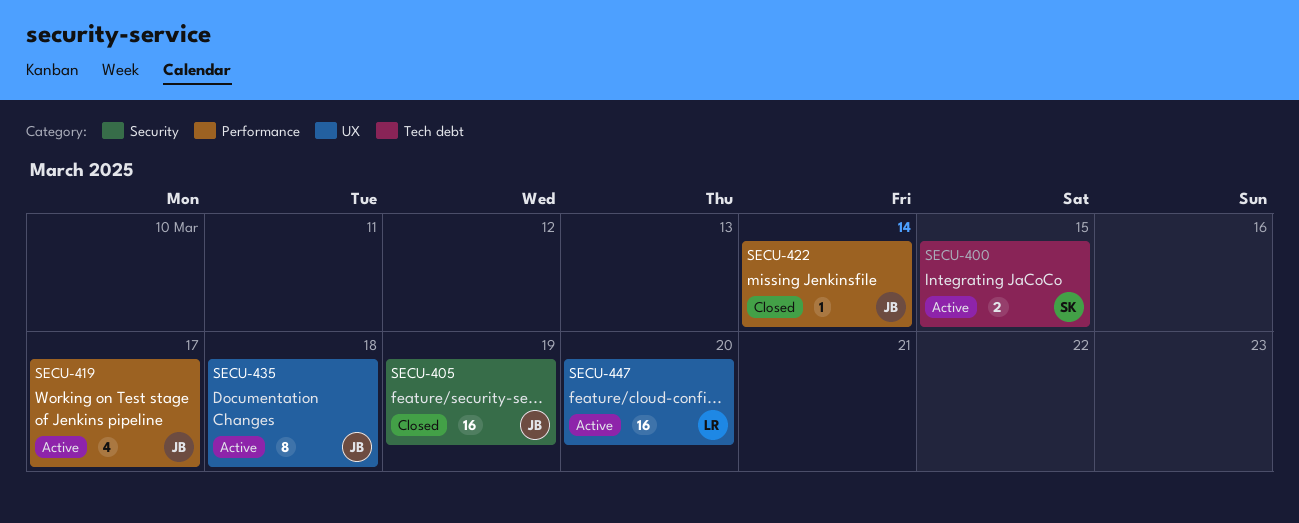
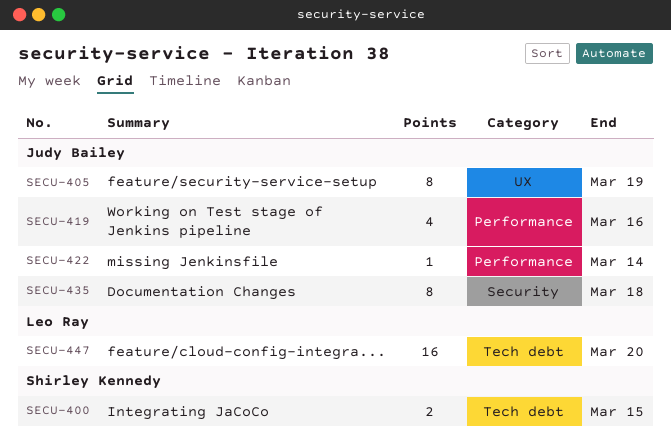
SECU-405, label: Security -> UX
SECU-405, estimate: 16 -> 8
SECU-419, due: Mar 17 -> Mar 16
SECU-435, label: UX -> Security
SECU-447, label: UX -> Tech debt

